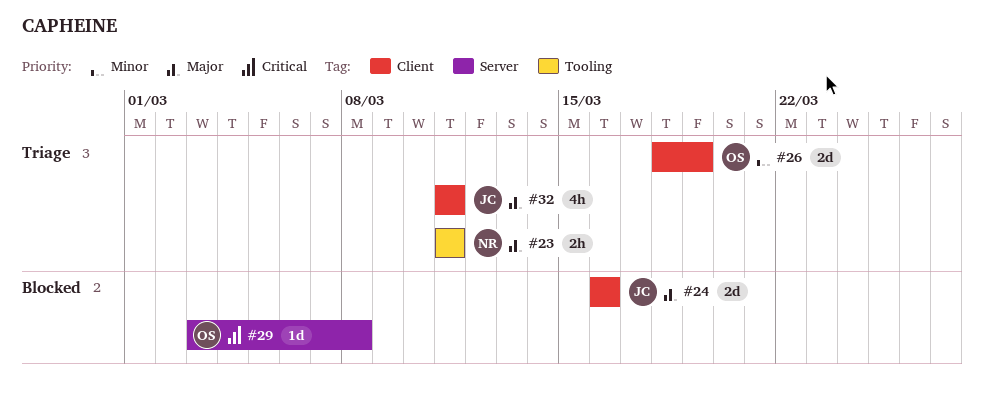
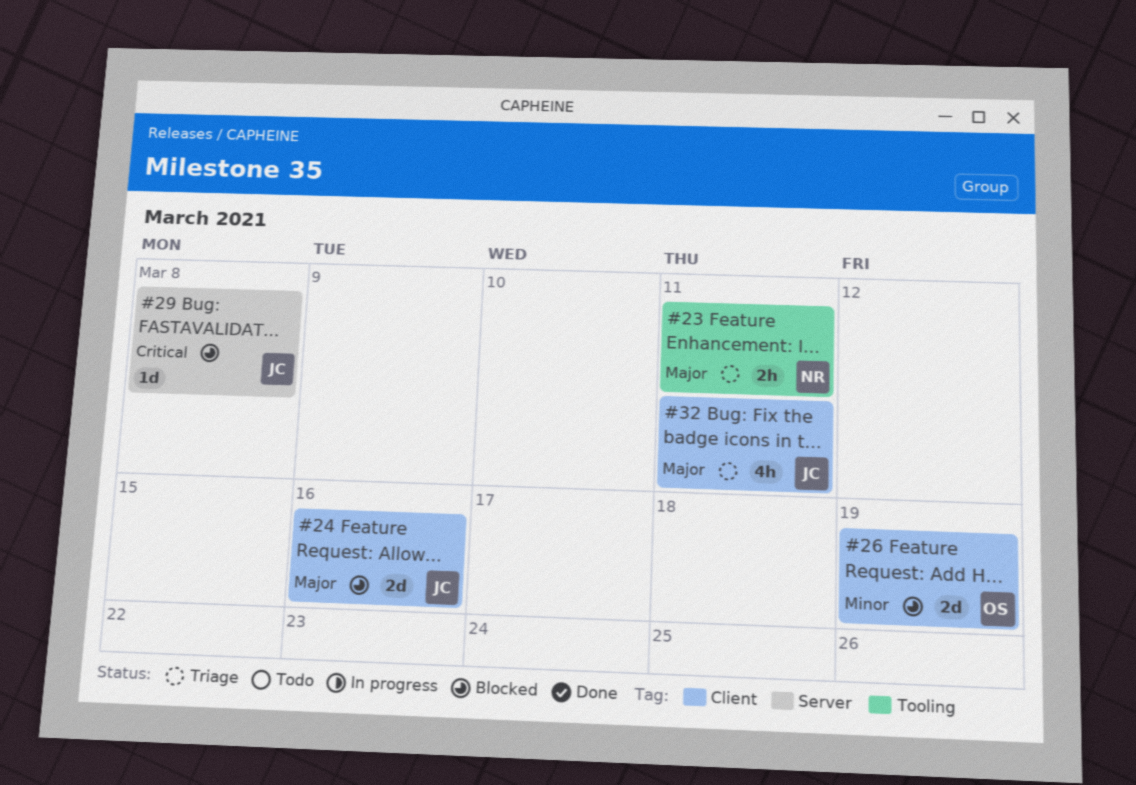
#26, status: Triage -> Blocked
#29, owner: OS -> JC

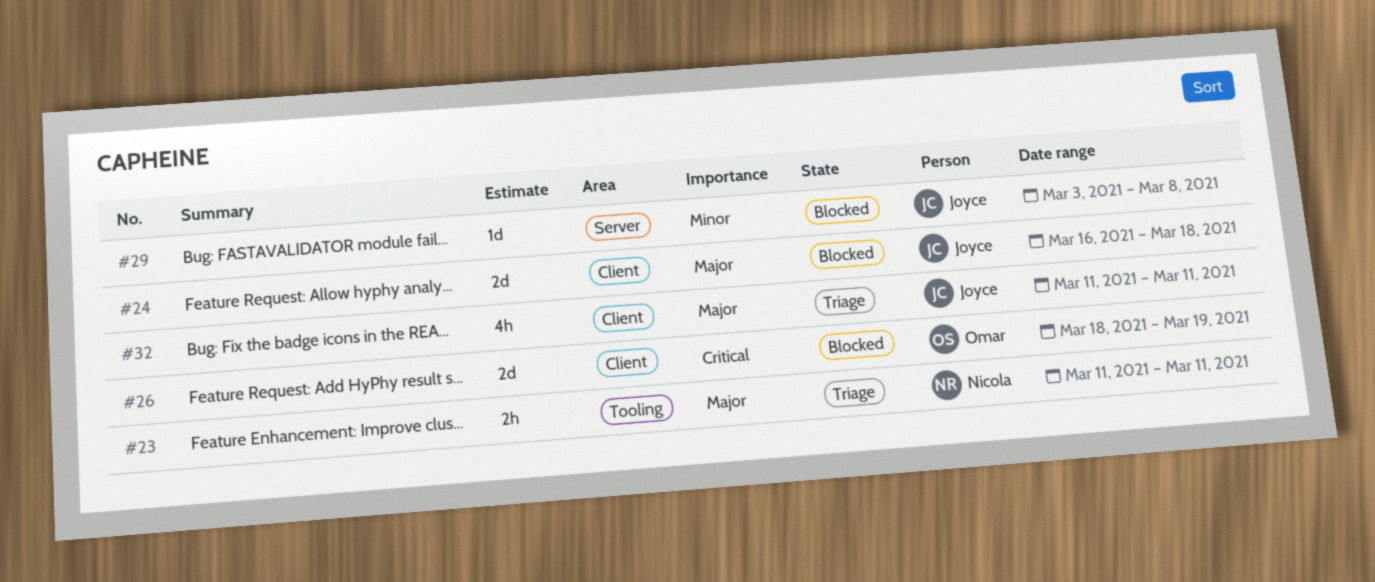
#24, due: Mar 16 -> Mar 18
#26, priority: Minor -> Critical
#29, priority: Critical -> Minor

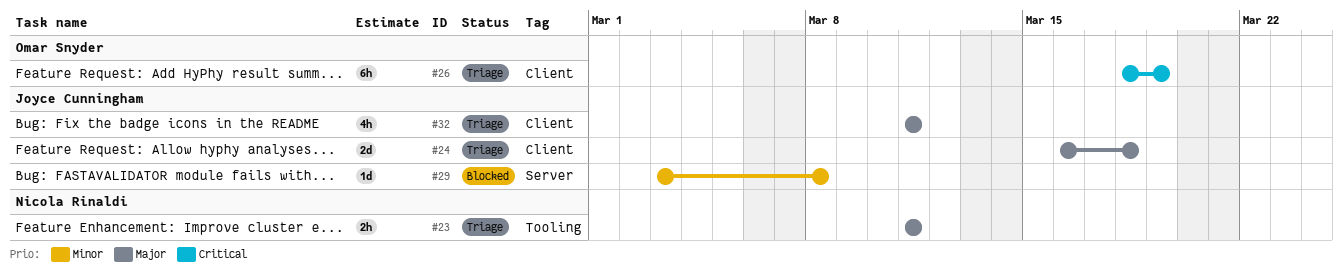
#24, status: Blocked -> Triage
#26, status: Blocked -> Triage
#26, estimate: 2d -> 6h

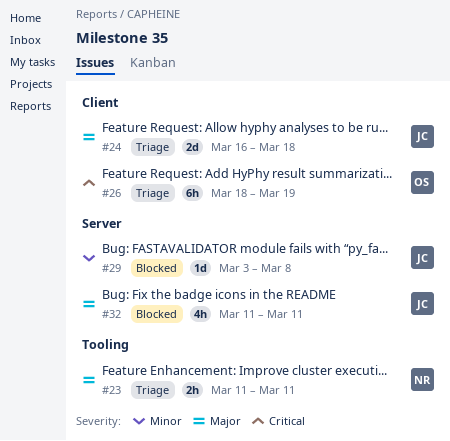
#32, status: Triage -> Blocked
#32, label: Client -> Server

